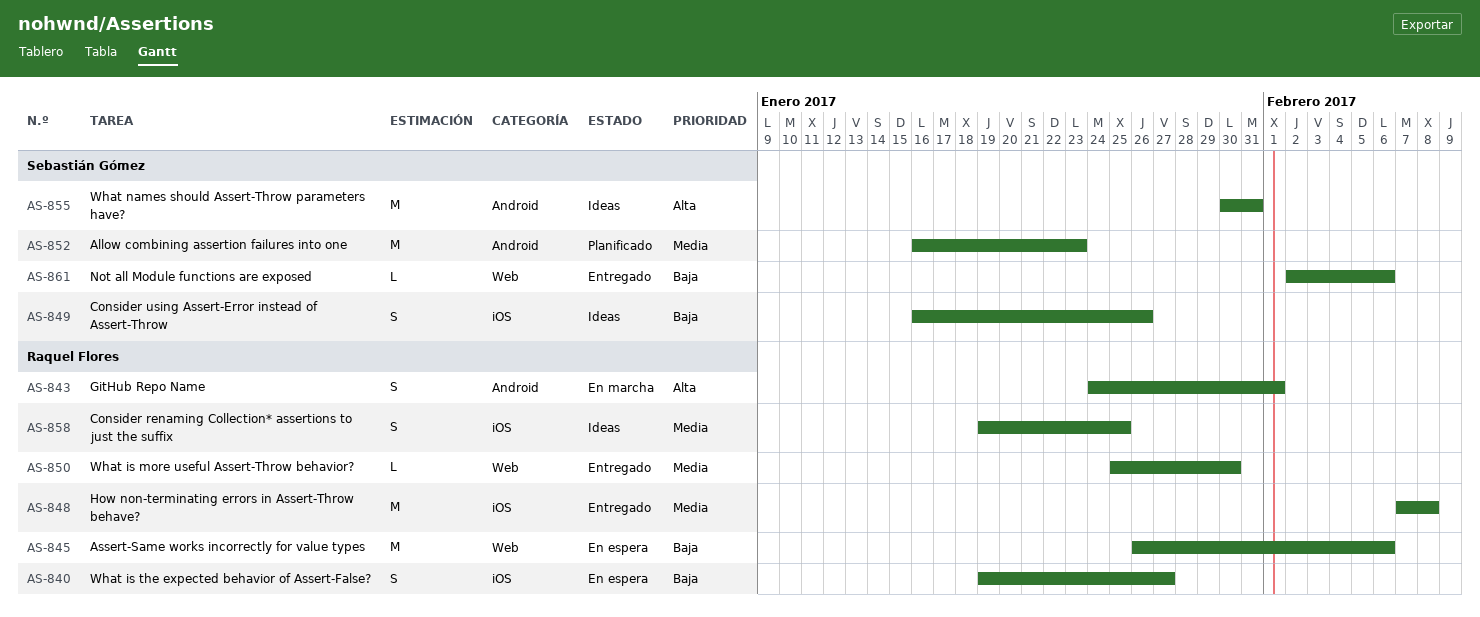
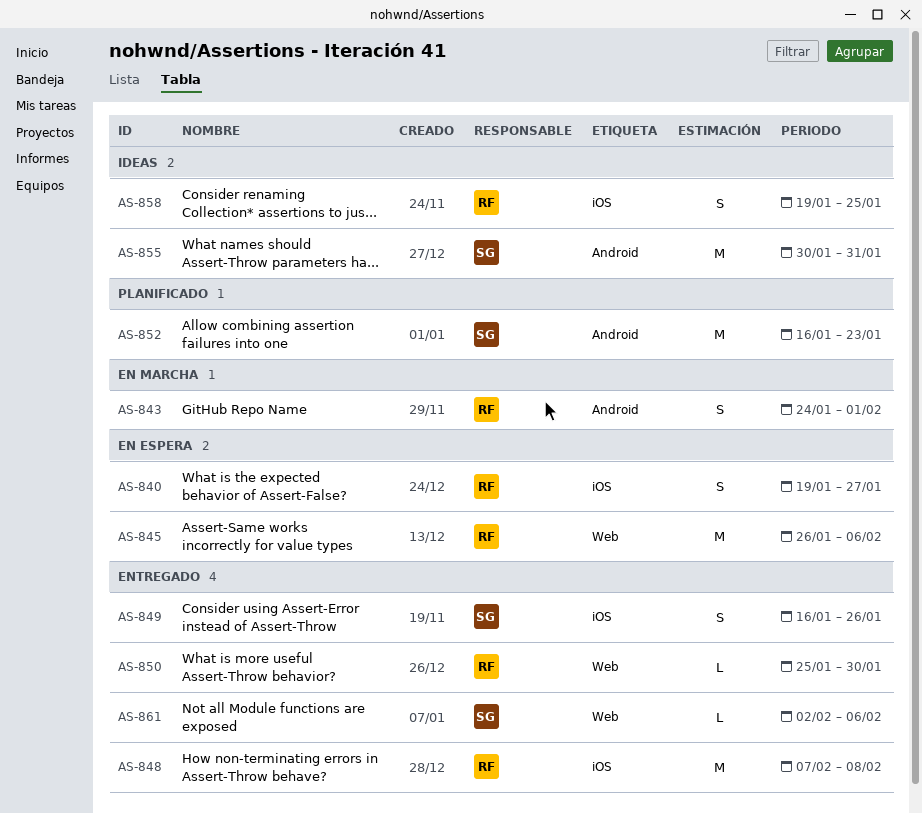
AS-849, status: Ideas -> Entregado

